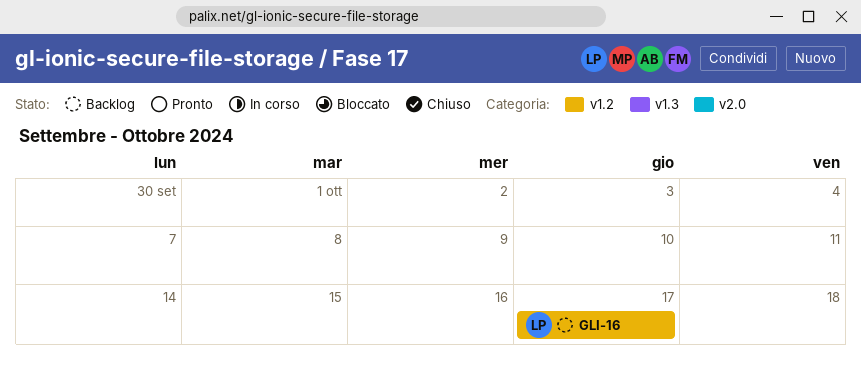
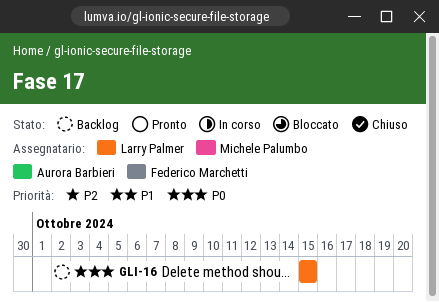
GLI-16, start: Oct 17 -> Oct 15
GLI-16, due: Oct 17 -> Oct 15

